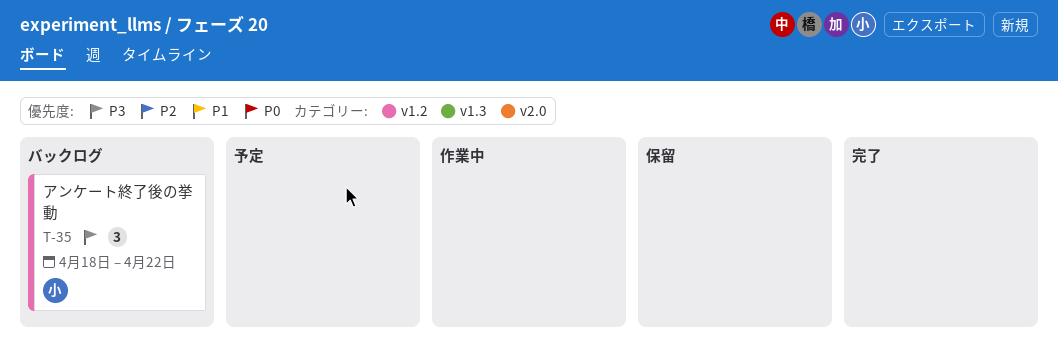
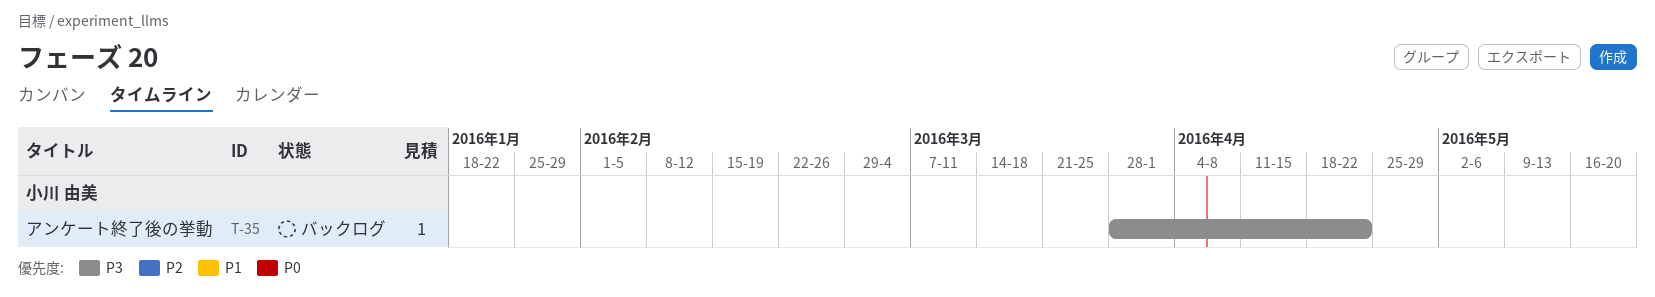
T-35, estimate: 3 -> 1
T-35, start: Apr 18 -> Mar 28

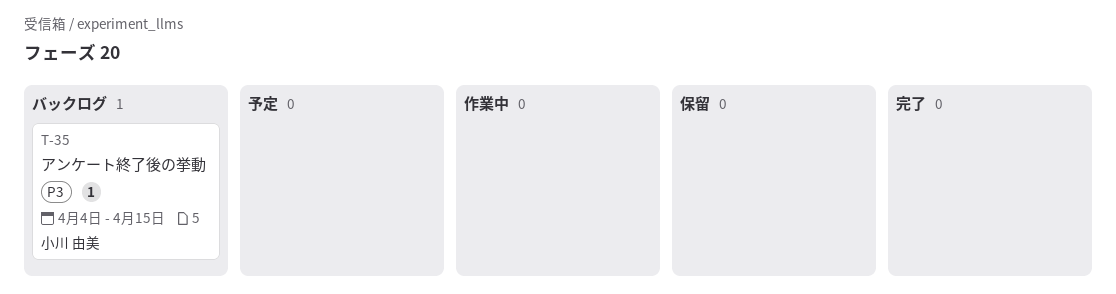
T-35, start: Mar 28 -> Apr 4
T-35, due: Apr 22 -> Apr 15

